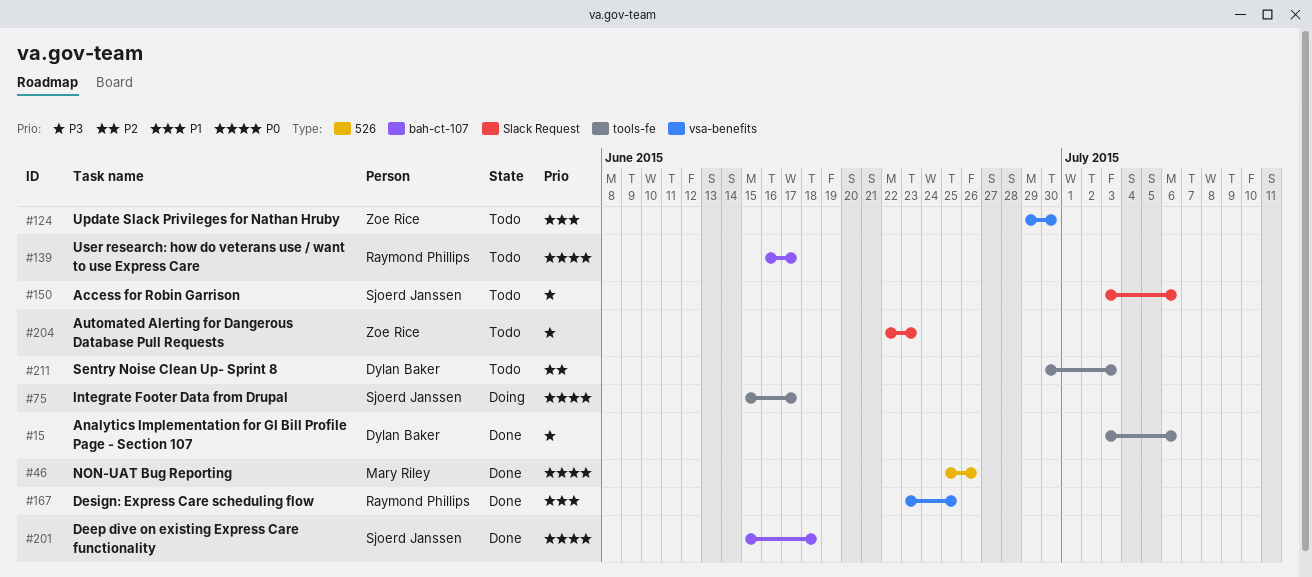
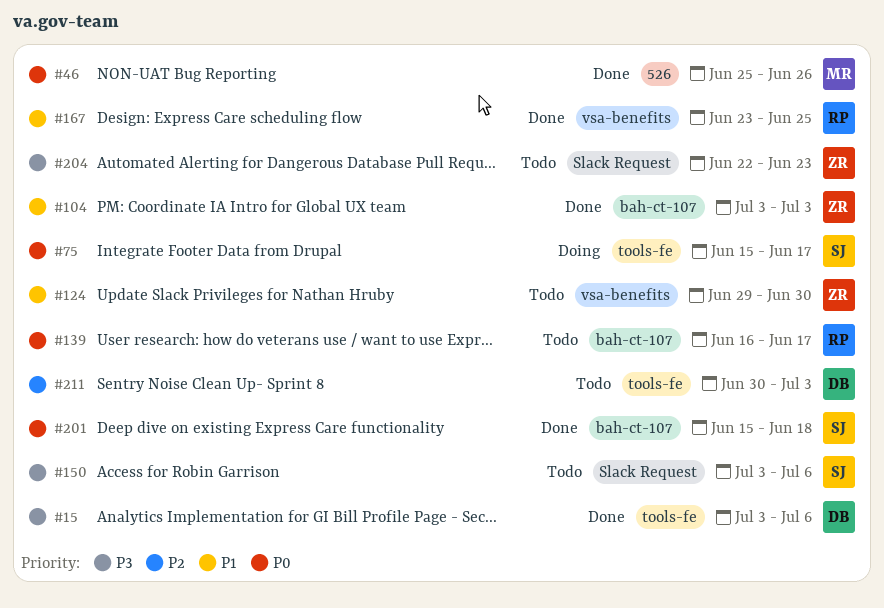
#104: none -> present

